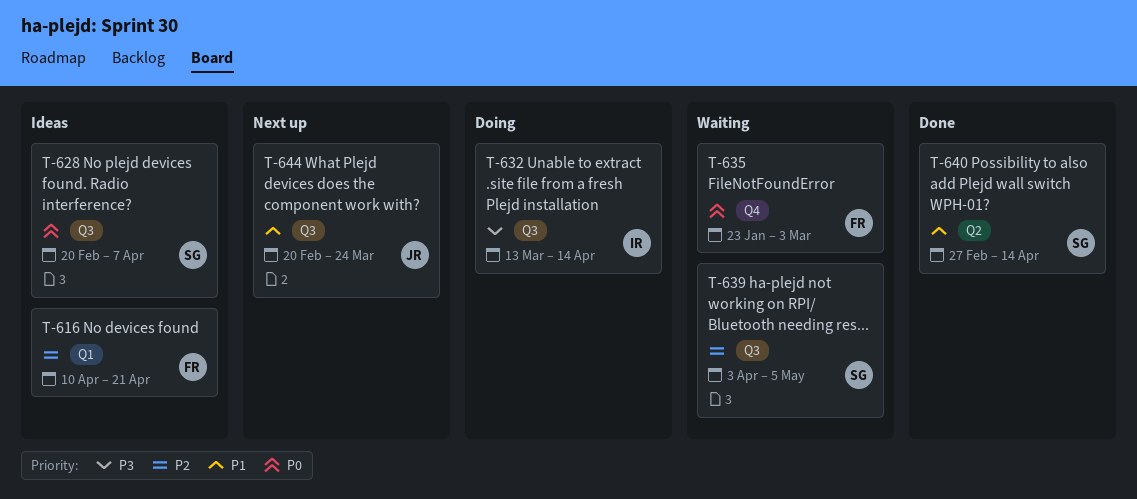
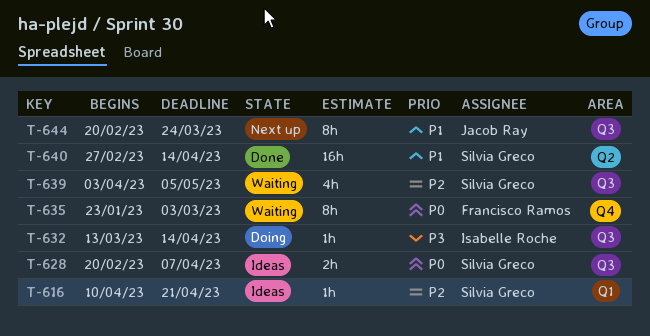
T-616, owner: Francisco Ramos -> Silvia Greco

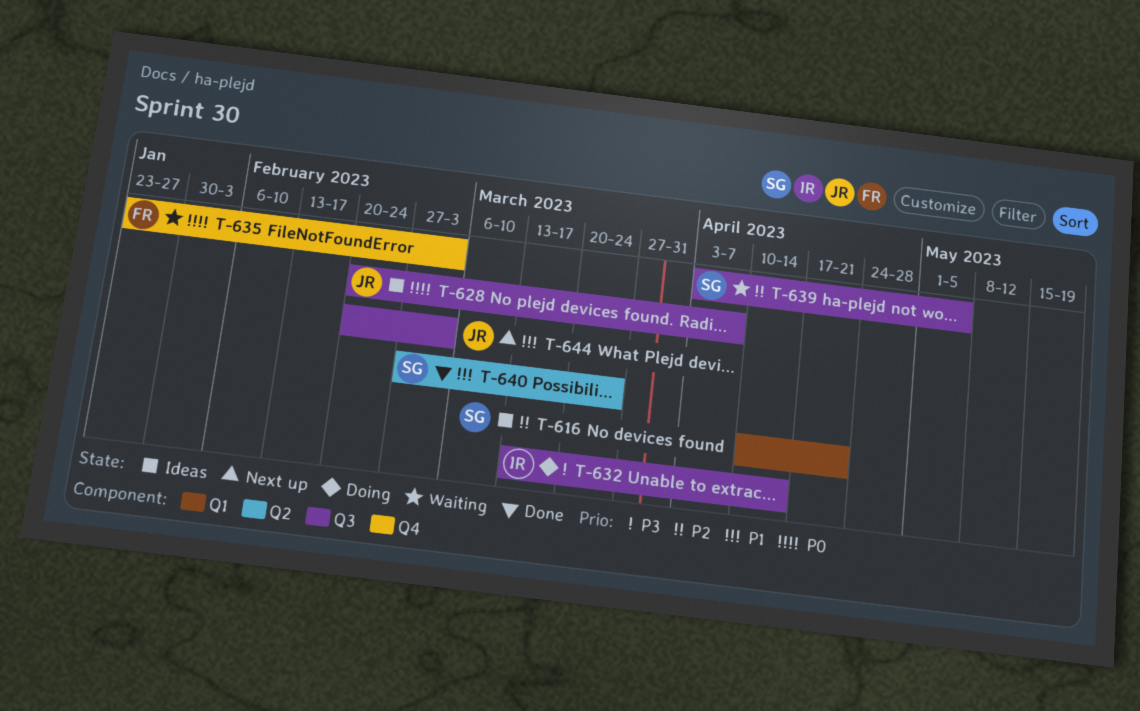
T-628, owner: Silvia Greco -> Jacob Ray
T-640, due: Apr 14 -> Mar 24
T-644, due: Mar 24 -> Mar 3

